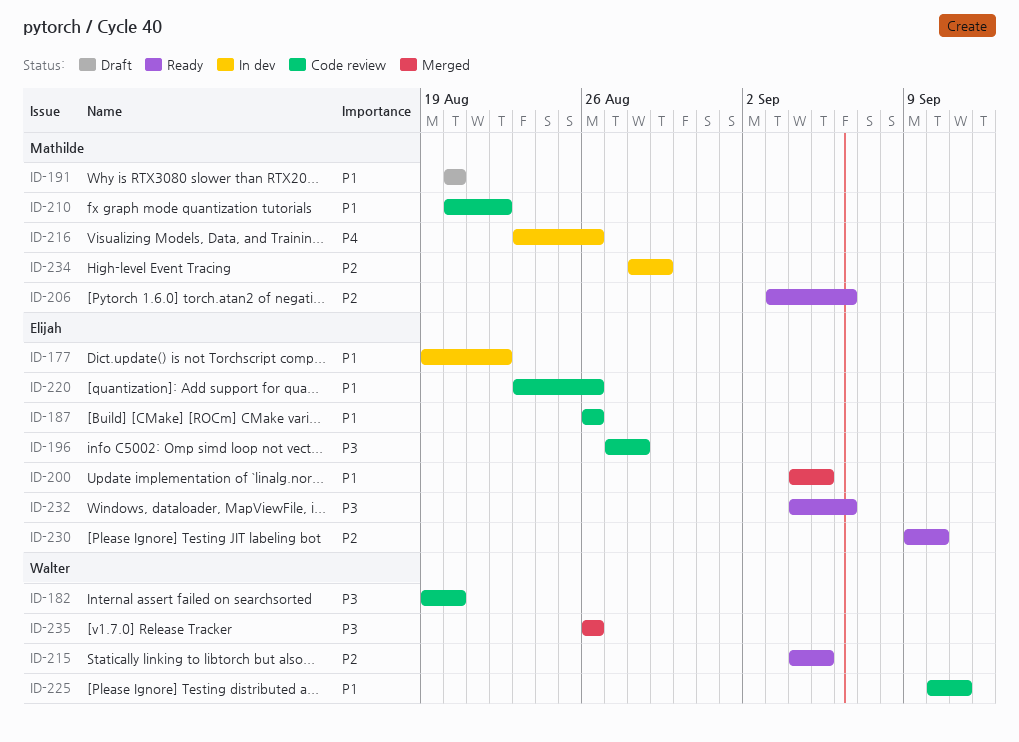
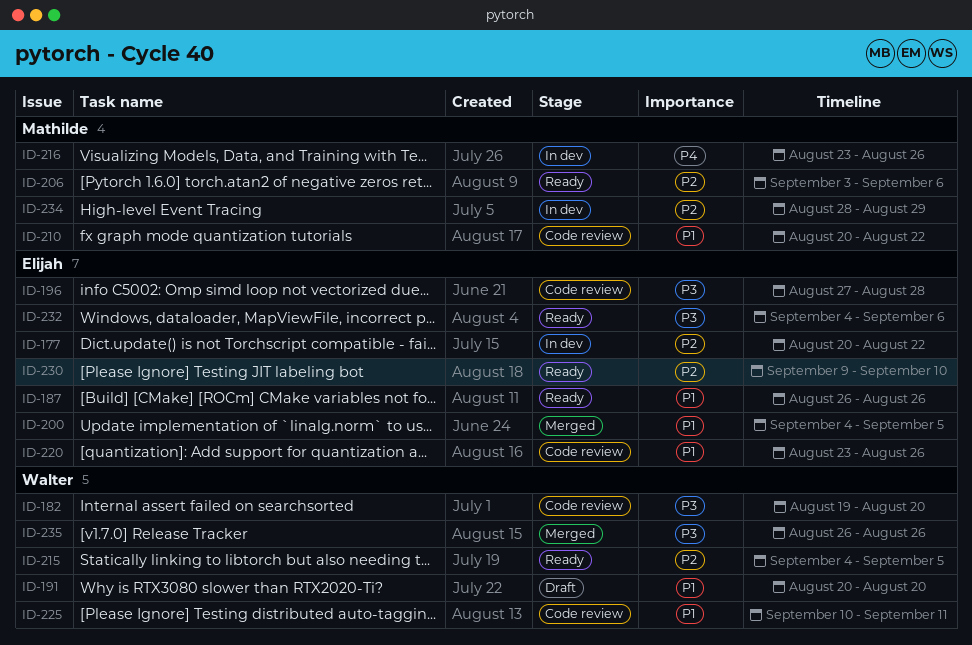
ID-177, priority: P1 -> P2
ID-177, start: Aug 19 -> Aug 20
ID-187, status: Code review -> Ready
ID-191, owner: Mathilde -> Walter

